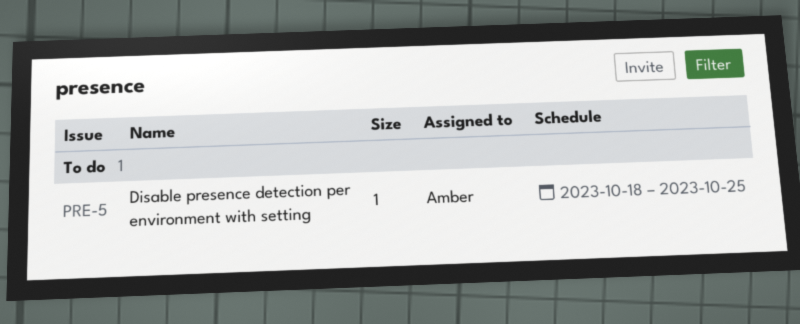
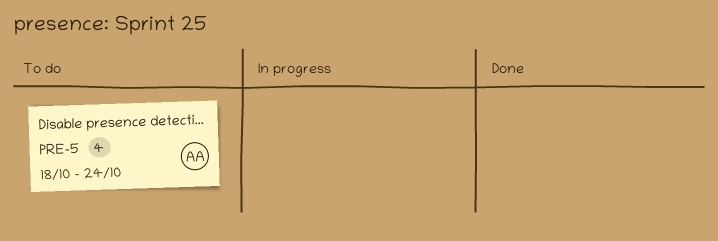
PRE-5, estimate: 1 -> 4
PRE-5, due: Oct 25 -> Oct 24

